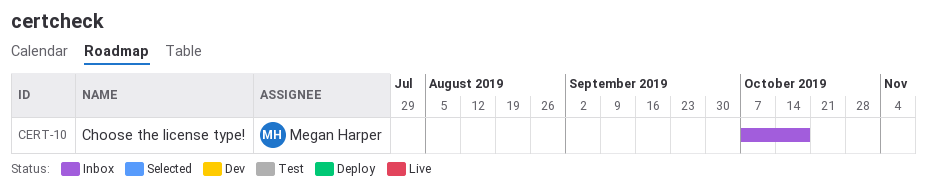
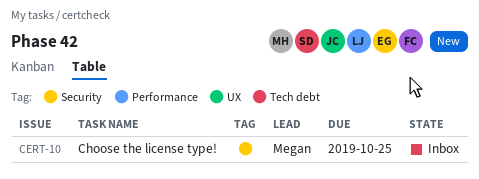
CERT-10, due: Oct 18 -> Oct 25

